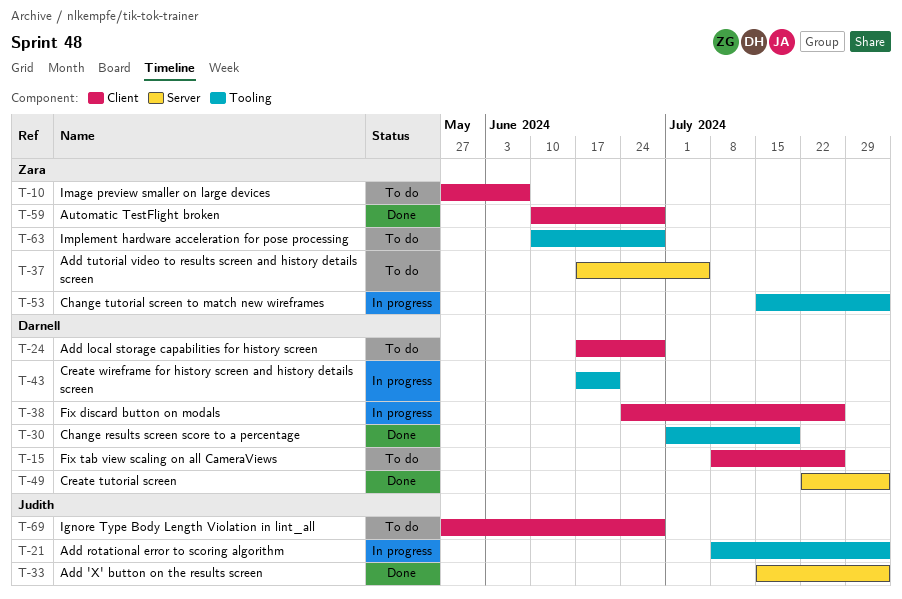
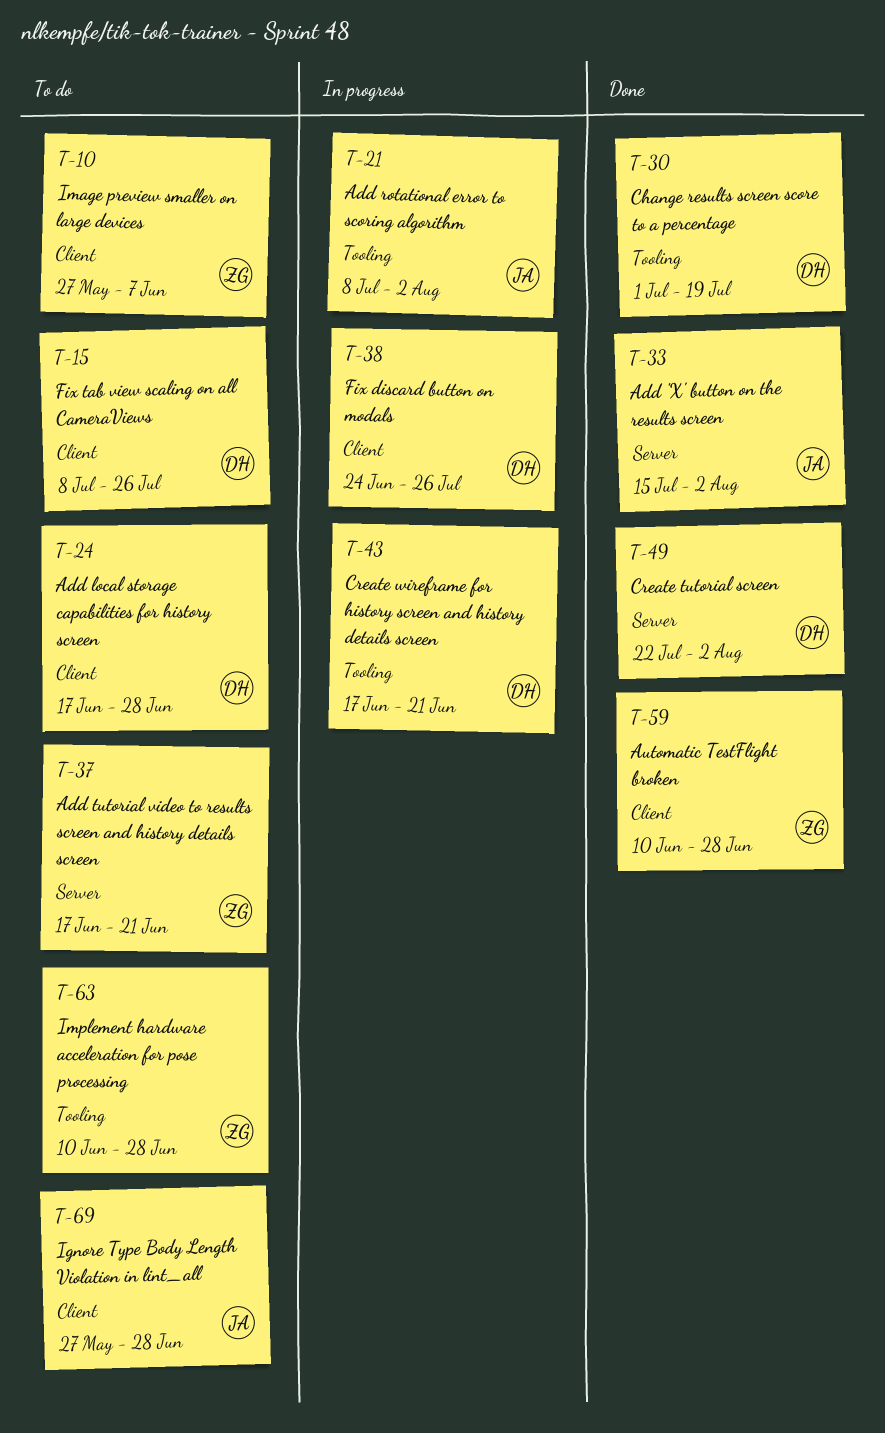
T-37, due: Jul 5 -> Jun 21
T-53: present -> none

